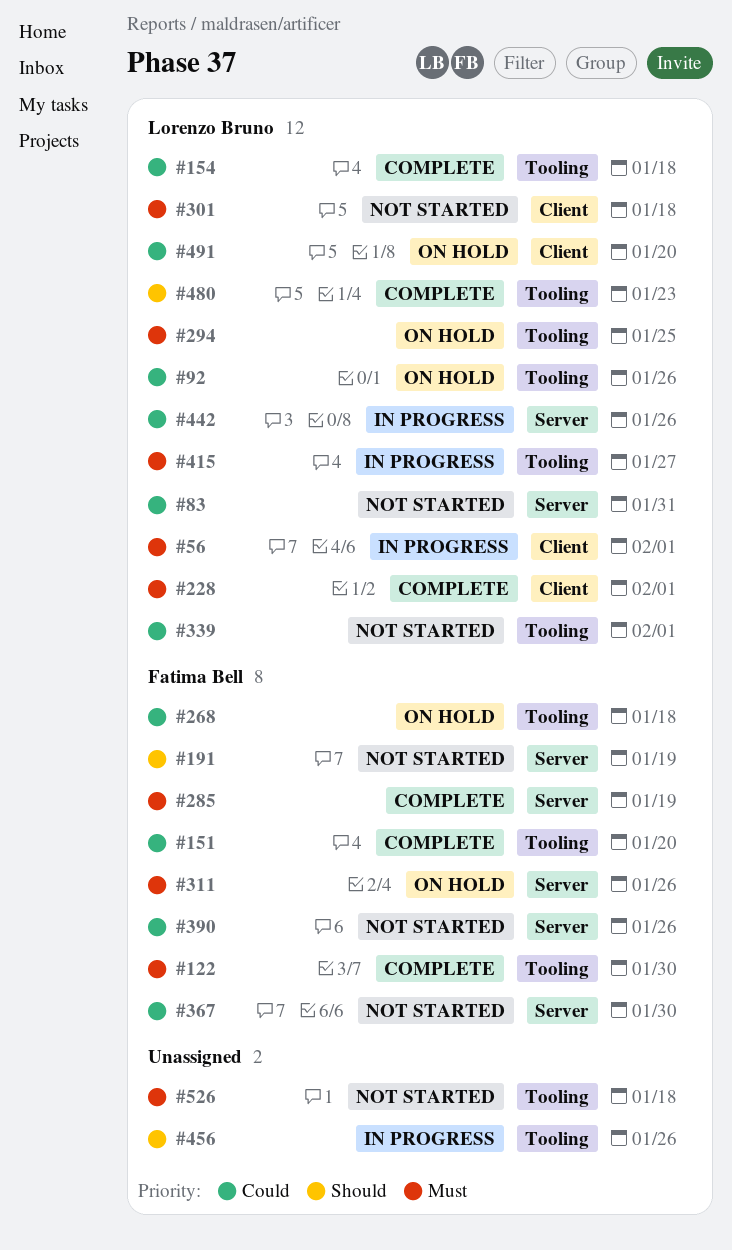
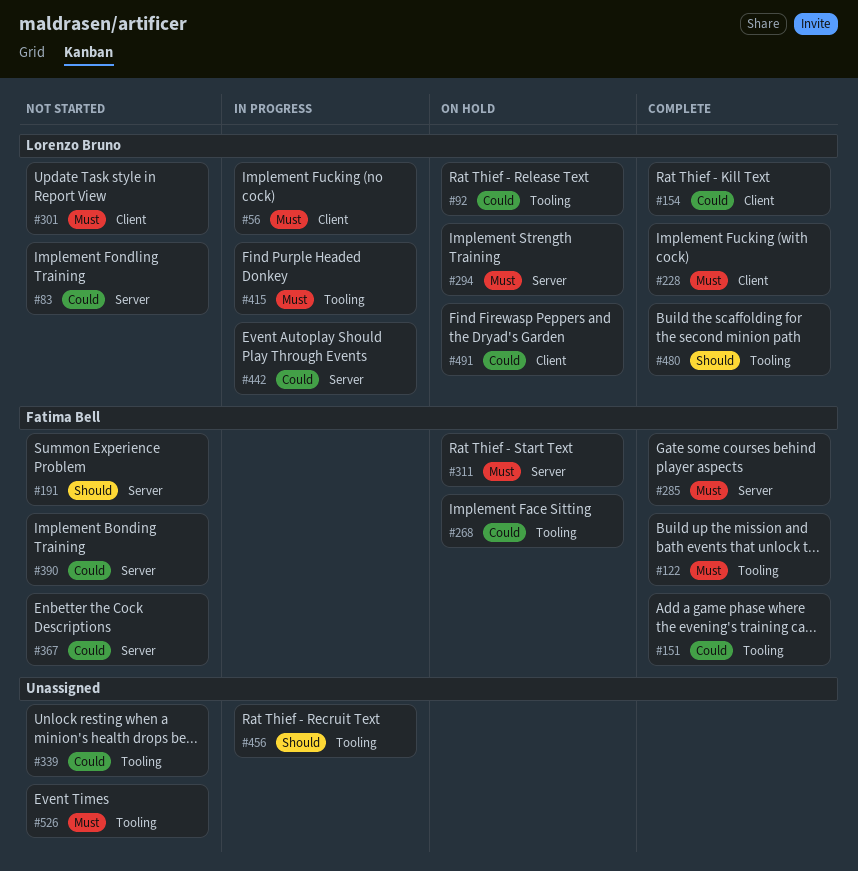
#154, label: Tooling -> Client
#294, label: Tooling -> Server
#339, owner: Lorenzo Bruno -> none

